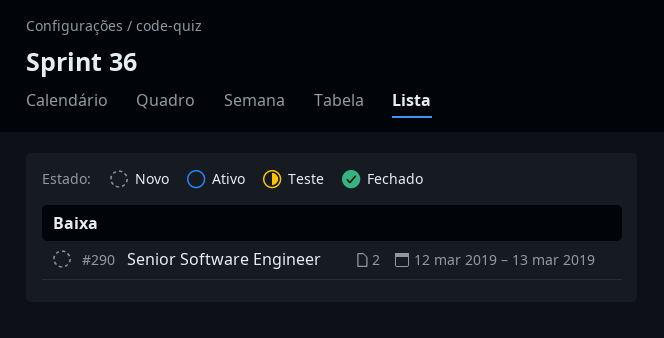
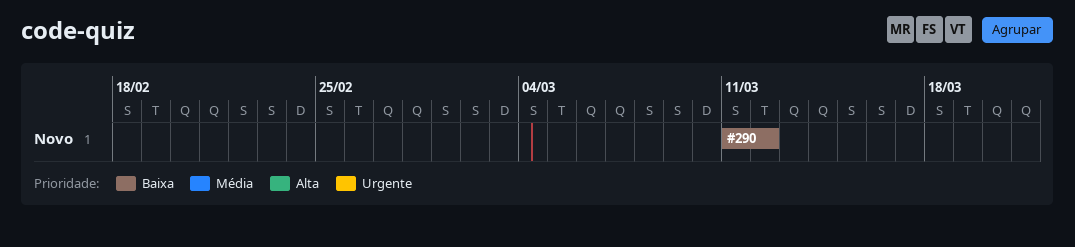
#290, start: Mar 12 -> Mar 11
#290, due: Mar 13 -> Mar 12

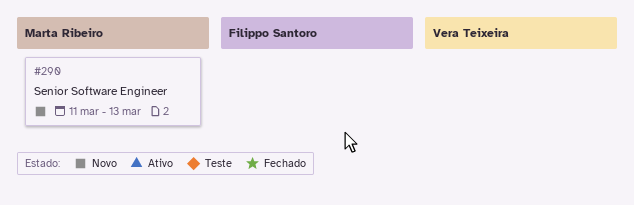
#290, due: Mar 12 -> Mar 13

